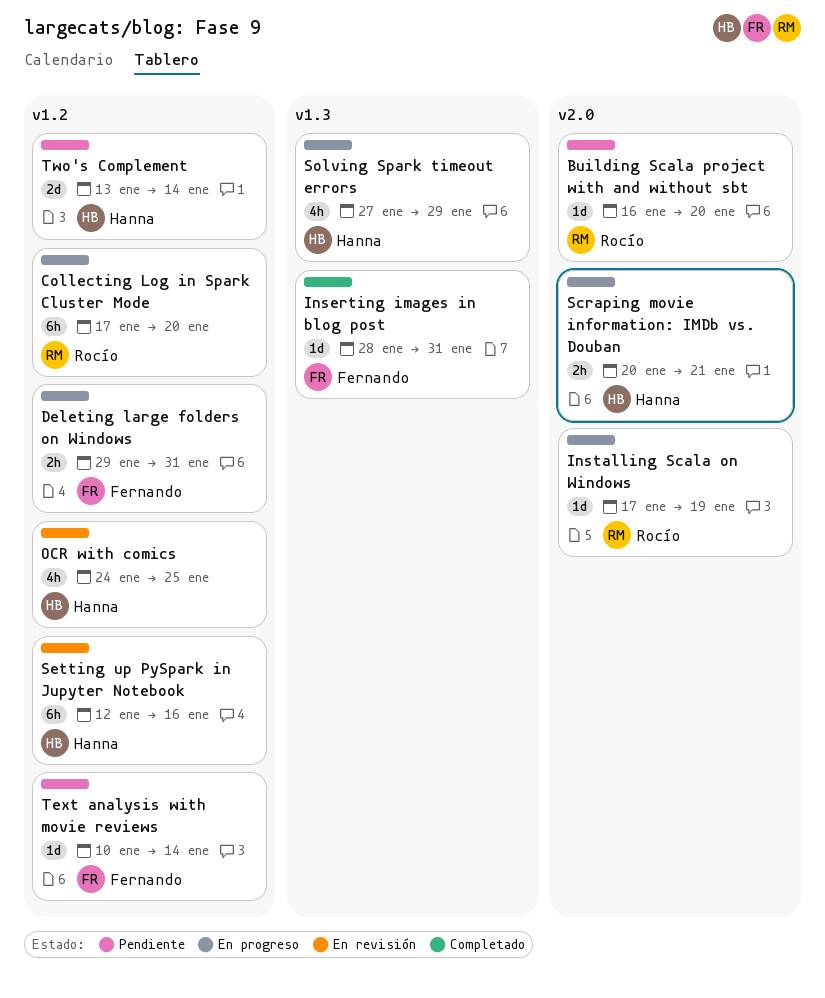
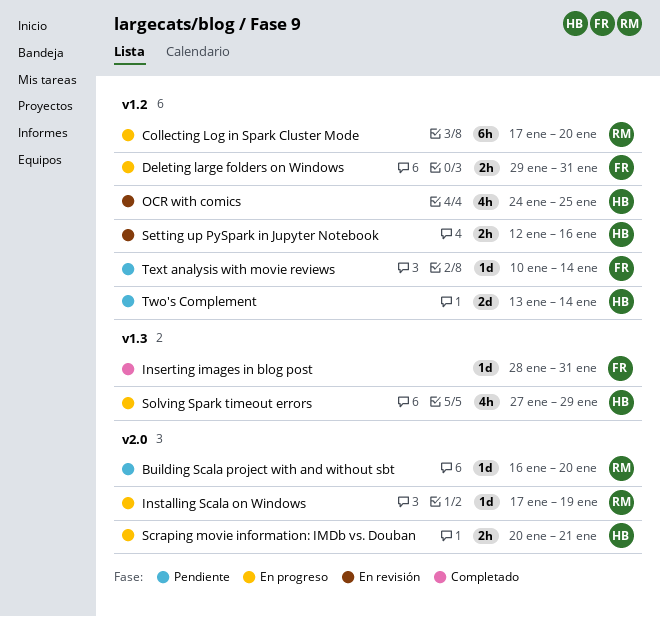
Setting up PySpark in Jupyter Notebook, estimate: 6h -> 2h

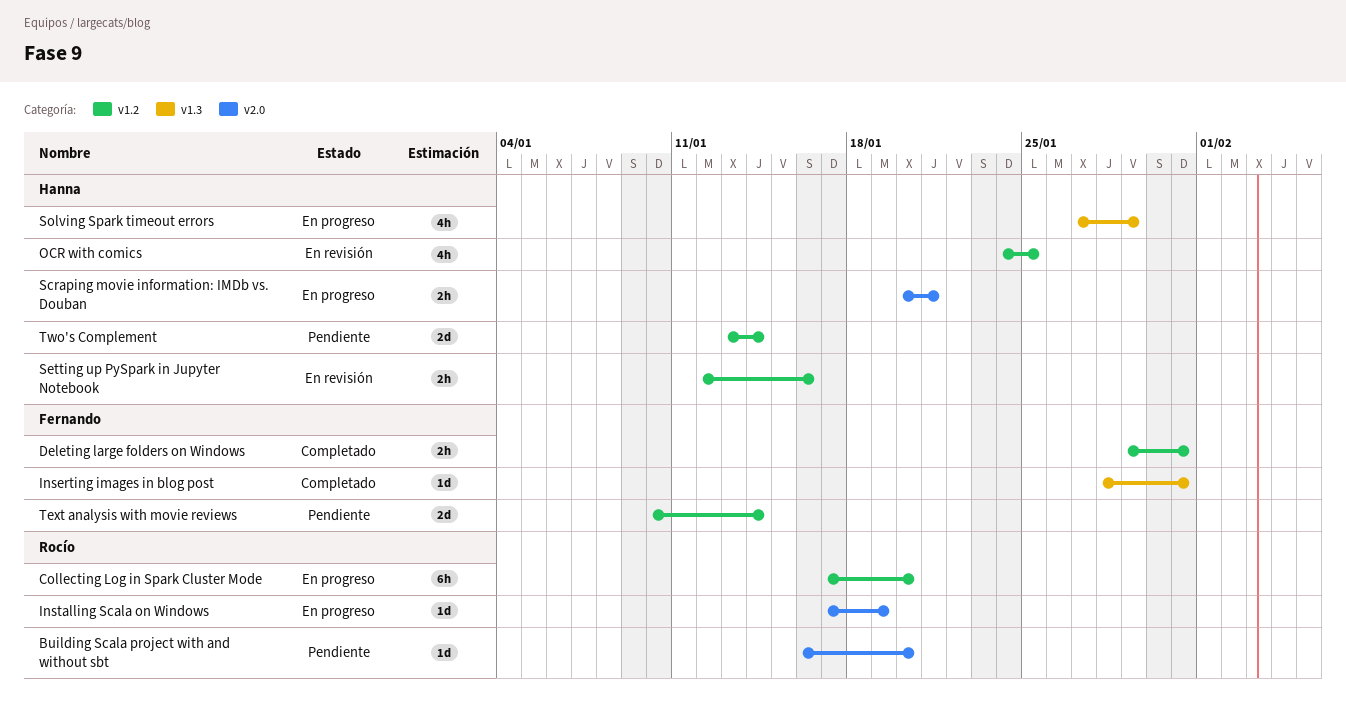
Deleting large folders on Windows, status: En progreso -> Completado
Text analysis with movie reviews, estimate: 1d -> 2d

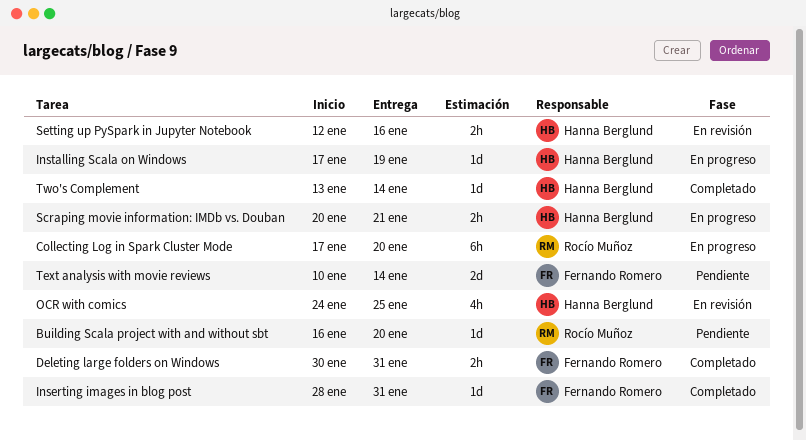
Deleting large folders on Windows, start: Jan 29 -> Jan 30
Installing Scala on Windows, owner: Rocío Muñoz -> Hanna Berglund
Solving Spark timeout errors: present -> none
Two's Complement, status: Pendiente -> Completado
Two's Complement, estimate: 2d -> 1d

